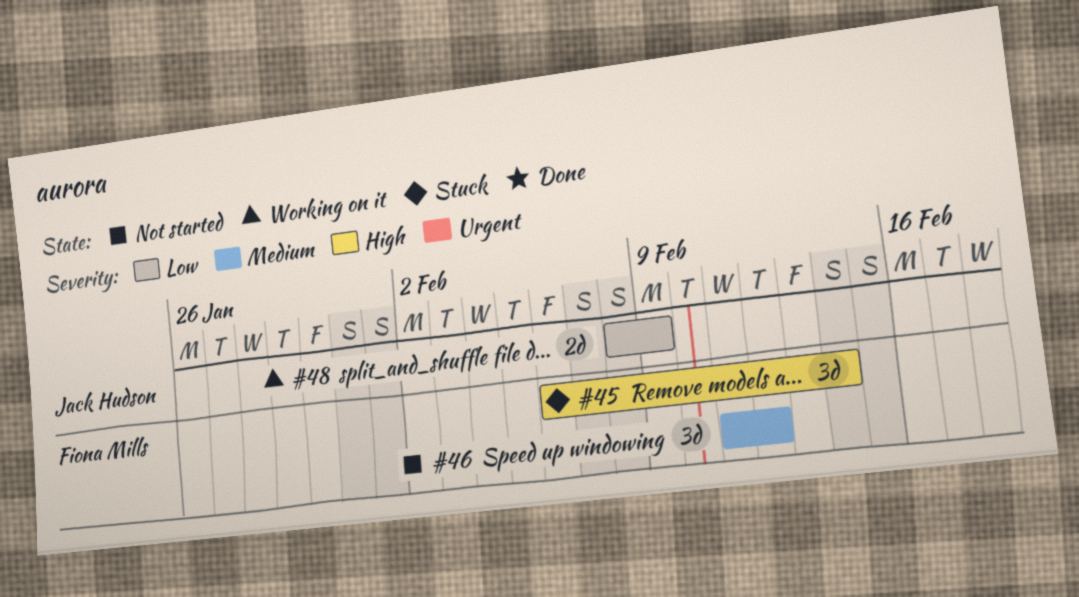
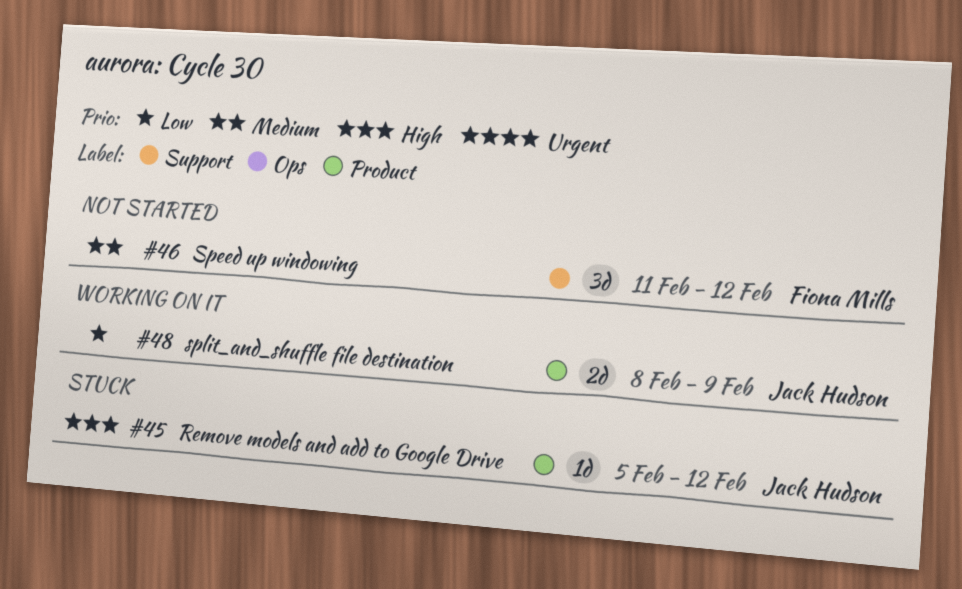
#45, owner: Fiona Mills -> Jack Hudson
#45, estimate: 3d -> 1d
#45, start: Feb 6 -> Feb 5
#45, due: Feb 14 -> Feb 12

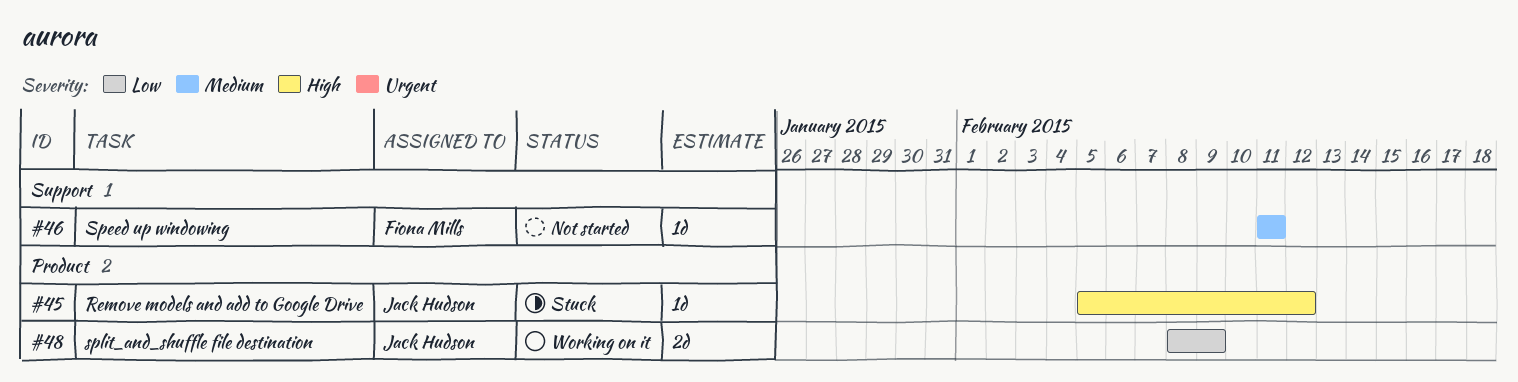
#46, estimate: 3d -> 1d
#46, due: Feb 12 -> Feb 11

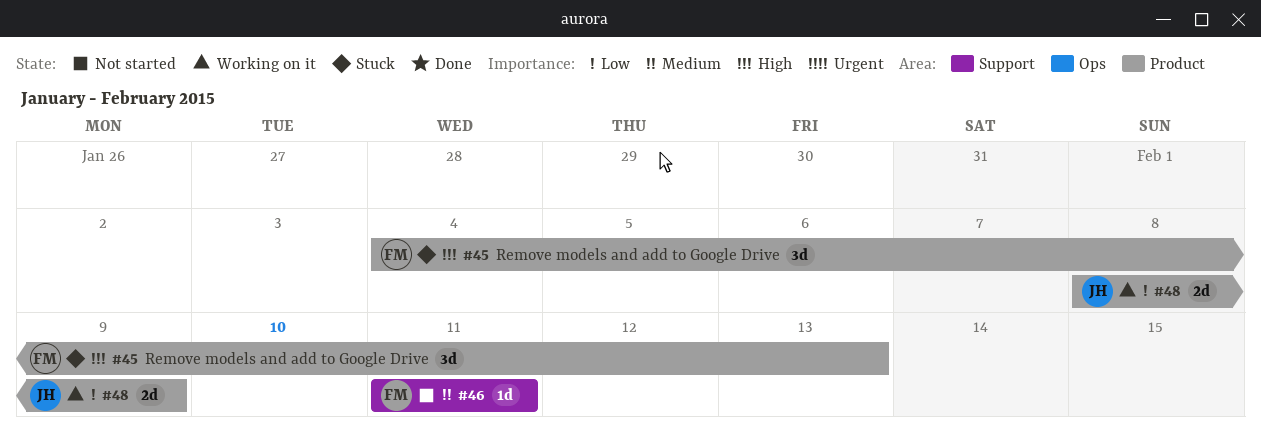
#45, owner: Jack Hudson -> Fiona Mills
#45, estimate: 1d -> 3d
#45, start: Feb 5 -> Feb 4
#45, due: Feb 12 -> Feb 13

